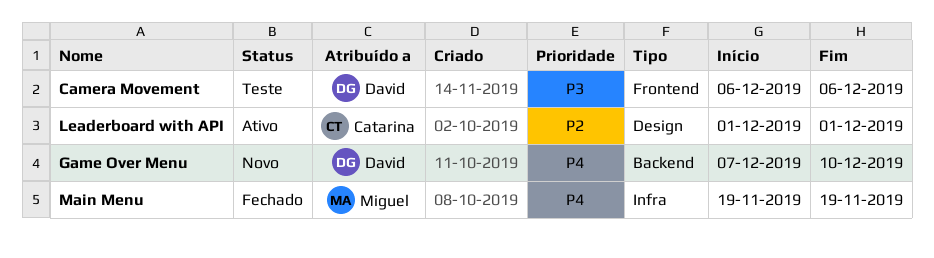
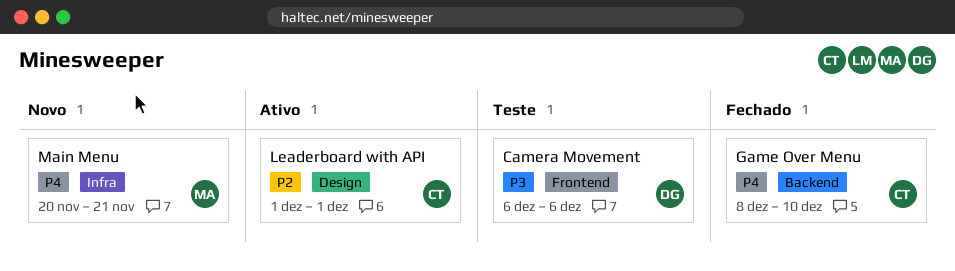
Game Over Menu, status: Novo -> Fechado
Game Over Menu, owner: David -> Catarina
Game Over Menu, start: Dec 7 -> Dec 8
Main Menu, status: Fechado -> Novo
Main Menu, start: Nov 19 -> Nov 20
Main Menu, due: Nov 19 -> Nov 21

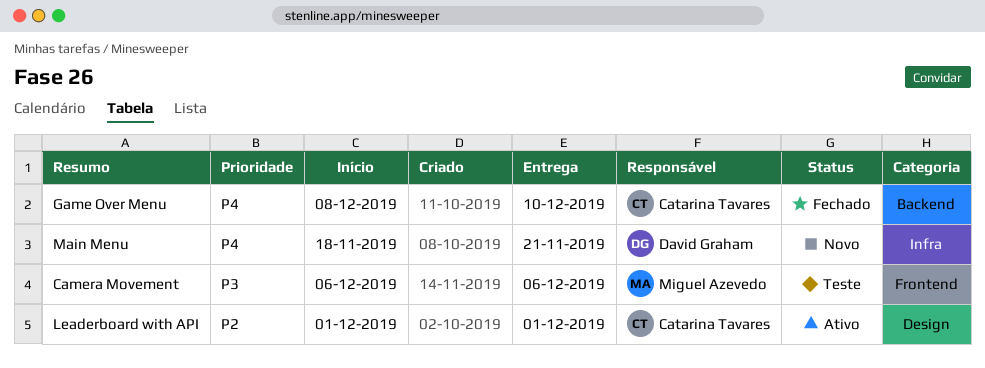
Camera Movement, owner: David Graham -> Miguel Azevedo
Main Menu, owner: Miguel Azevedo -> David Graham
Main Menu, start: Nov 20 -> Nov 18

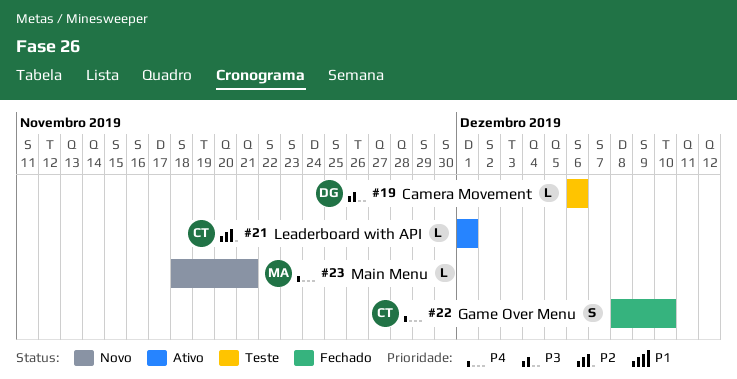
Camera Movement, owner: Miguel Azevedo -> David Graham
Main Menu, owner: David Graham -> Miguel Azevedo

